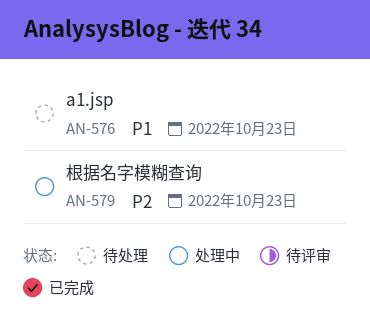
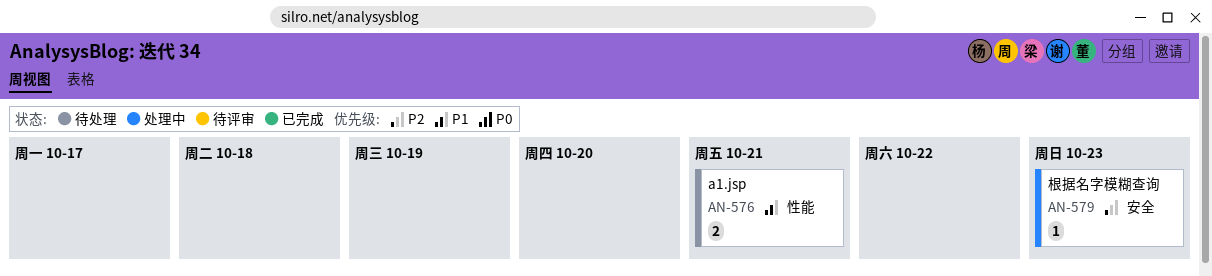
AN-576, due: Oct 23 -> Oct 21

